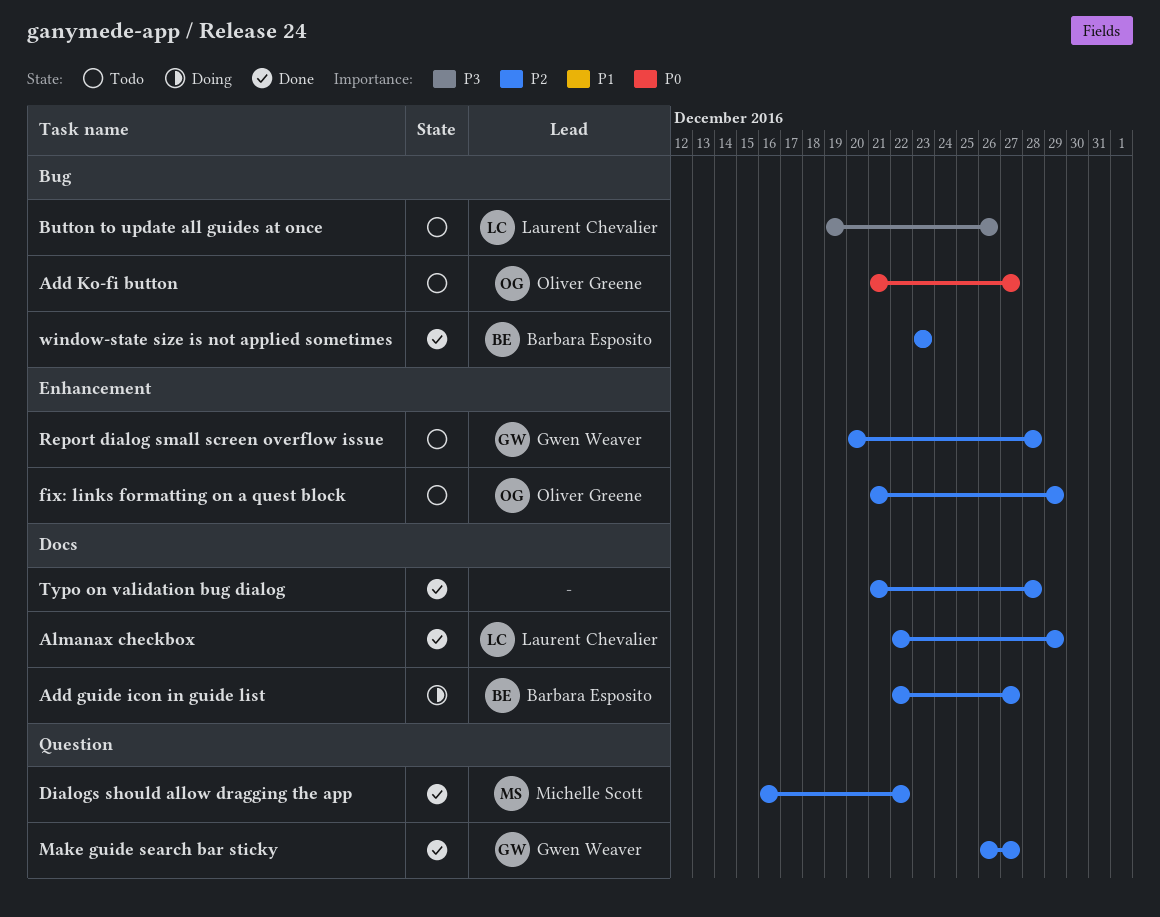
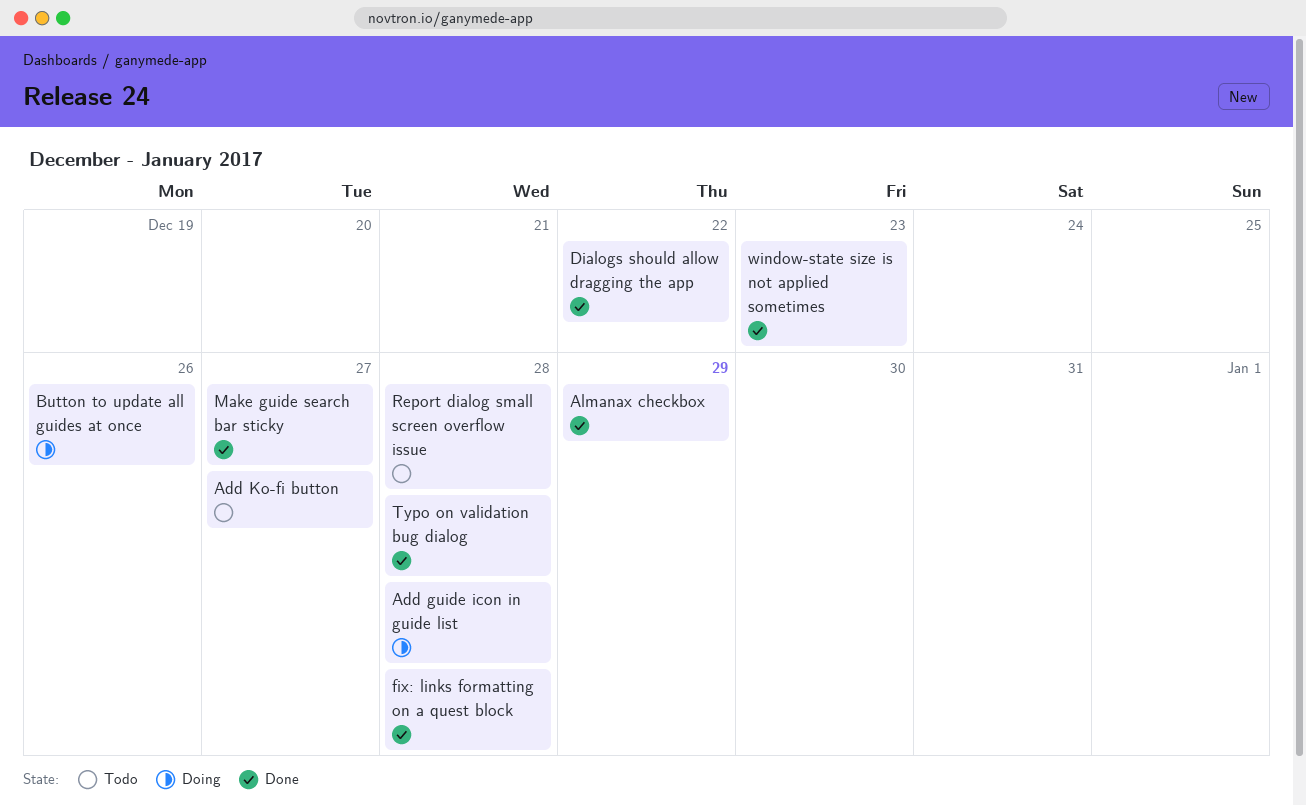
Add guide icon in guide list, due: Dec 27 -> Dec 28
Button to update all guides at once, status: Todo -> Doing
fix: links formatting on a quest block, status: Todo -> Done
fix: links formatting on a quest block, due: Dec 29 -> Dec 28

